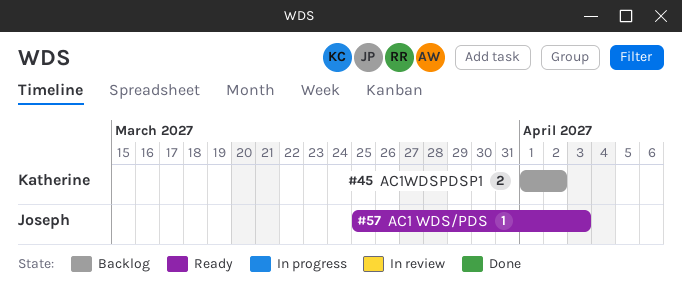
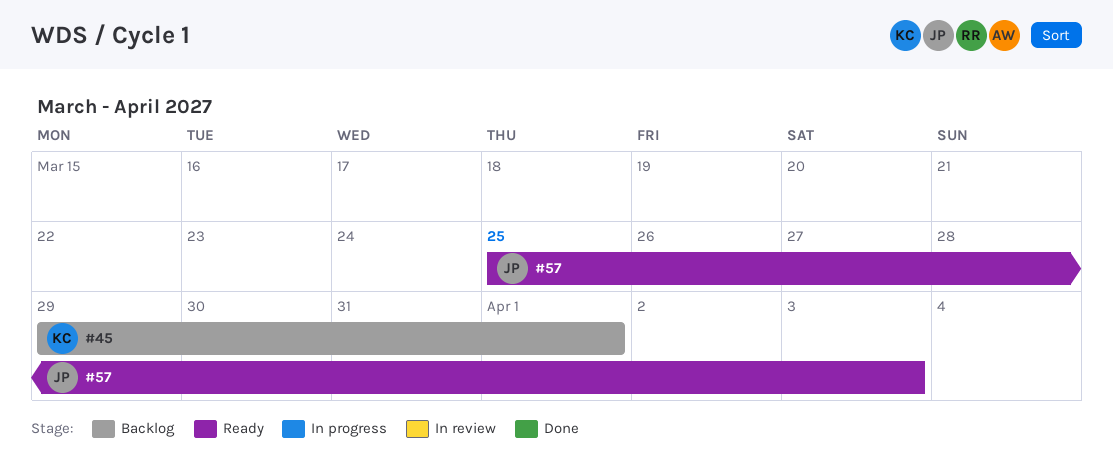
#45, start: Apr 1 -> Mar 29
#45, due: Apr 2 -> Apr 1

